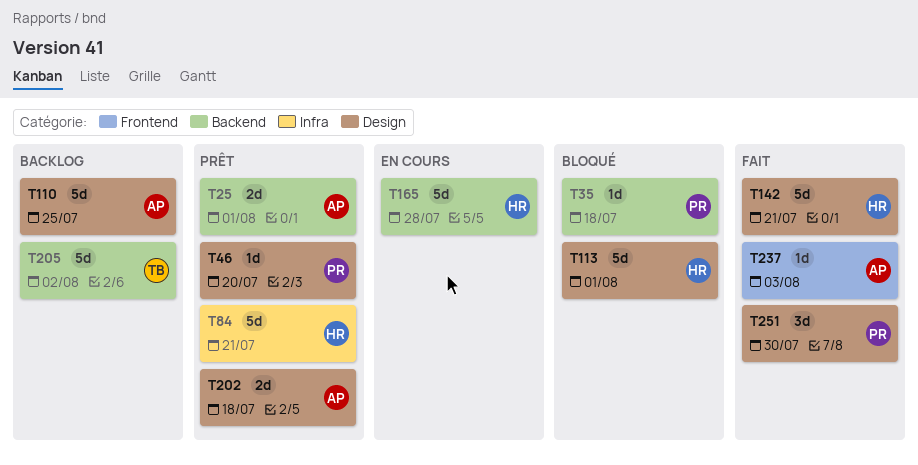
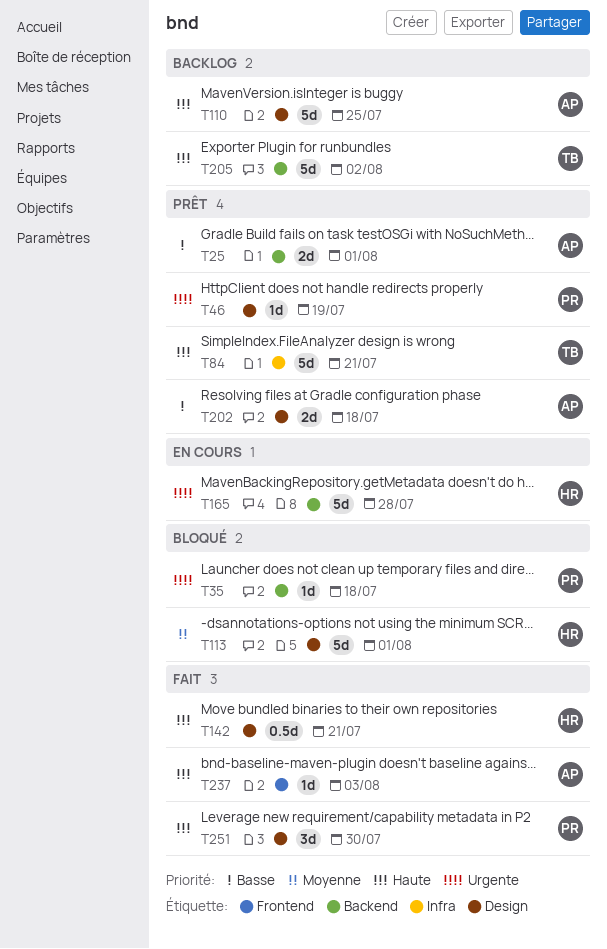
T46, due: Jul 20 -> Jul 19
T84, owner: HR -> TB
T142, estimate: 5d -> 0.5d

